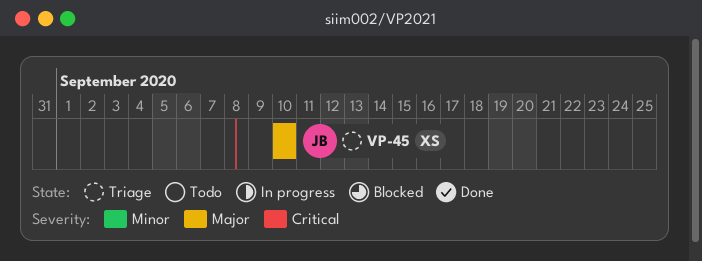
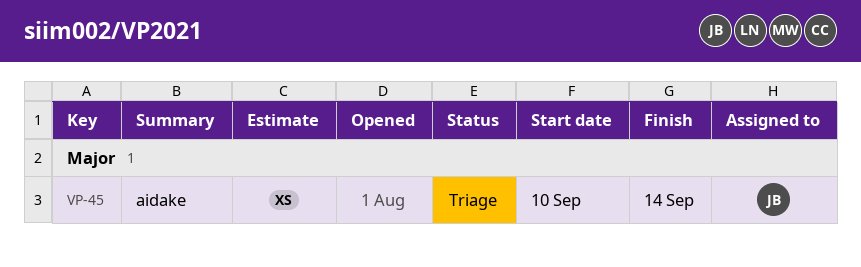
VP-45, due: Sep 10 -> Sep 14

